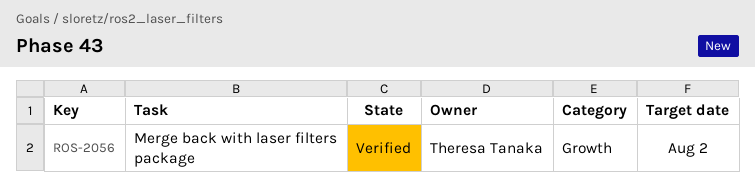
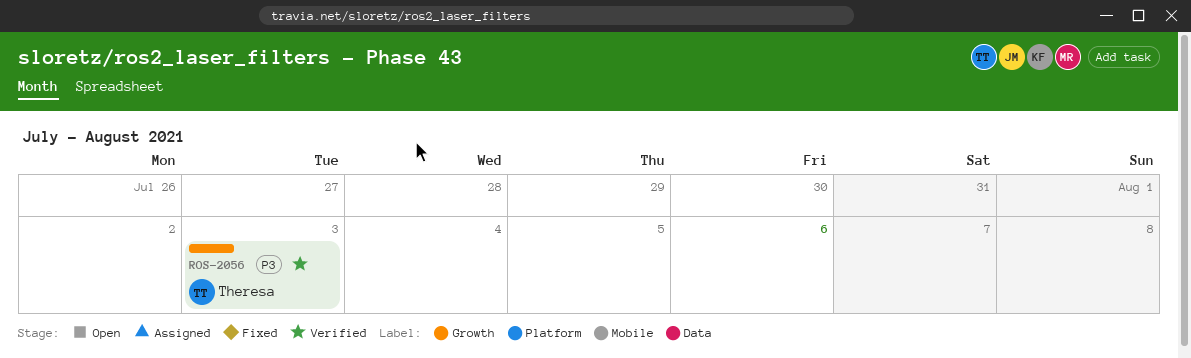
ROS-2056, due: Aug 2 -> Aug 3

